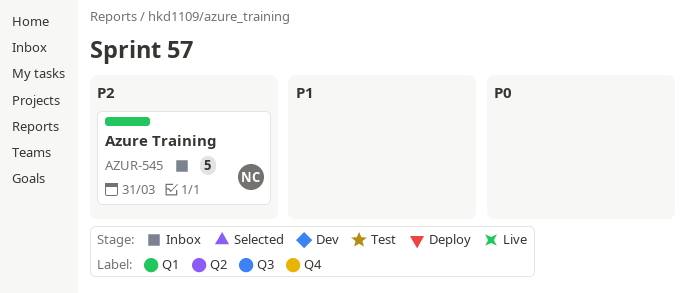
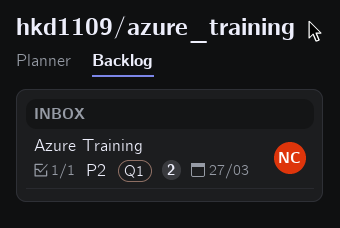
Azure Training, estimate: 5 -> 2
Azure Training, due: Mar 31 -> Mar 27

